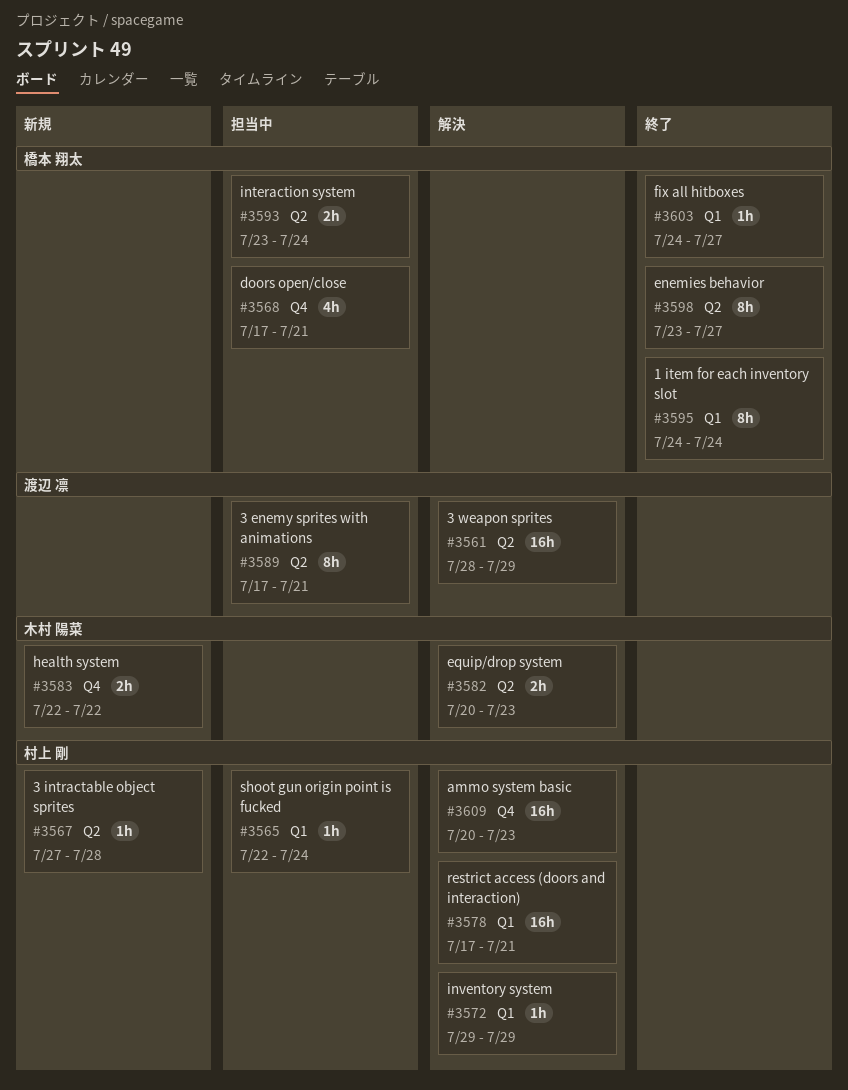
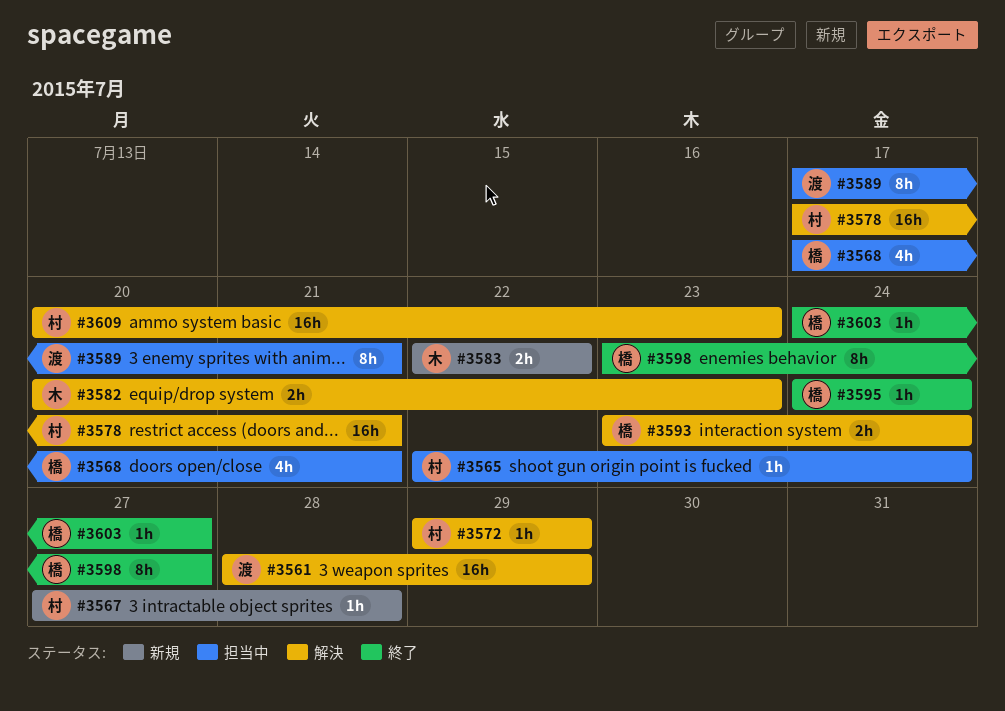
#3593, status: 担当中 -> 解決
#3595, estimate: 8h -> 1h

